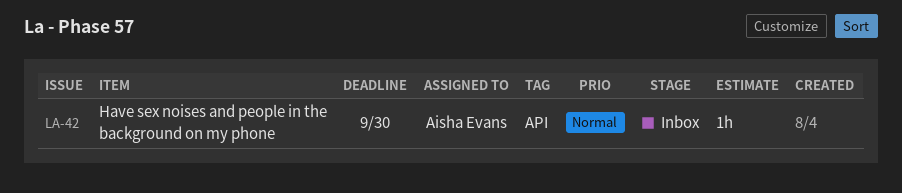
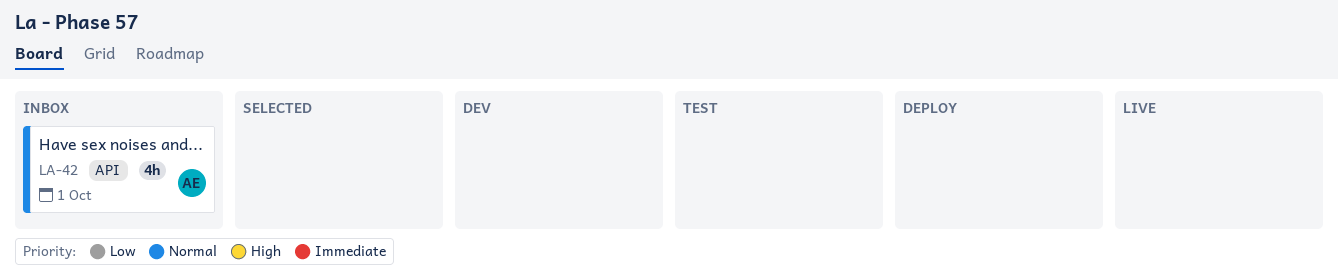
LA-42, estimate: 1h -> 4h
LA-42, due: Sep 30 -> Oct 1

